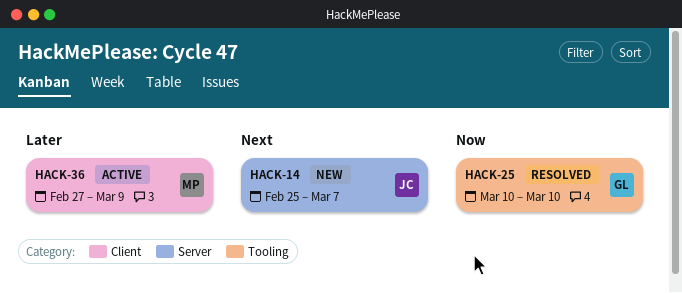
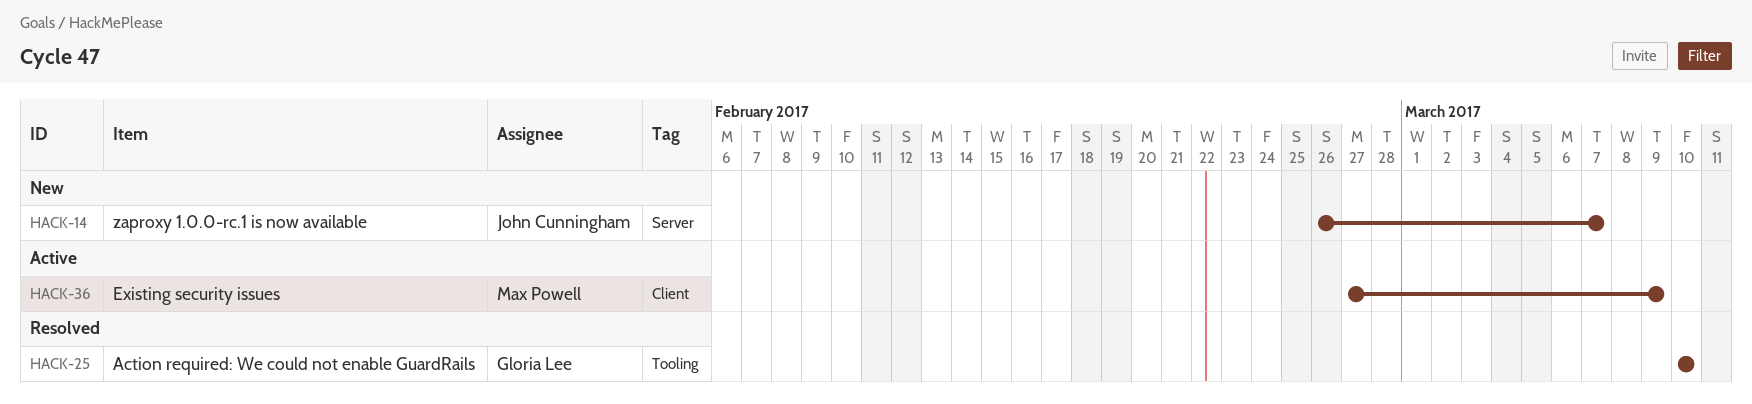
HACK-14, start: Feb 25 -> Feb 26

